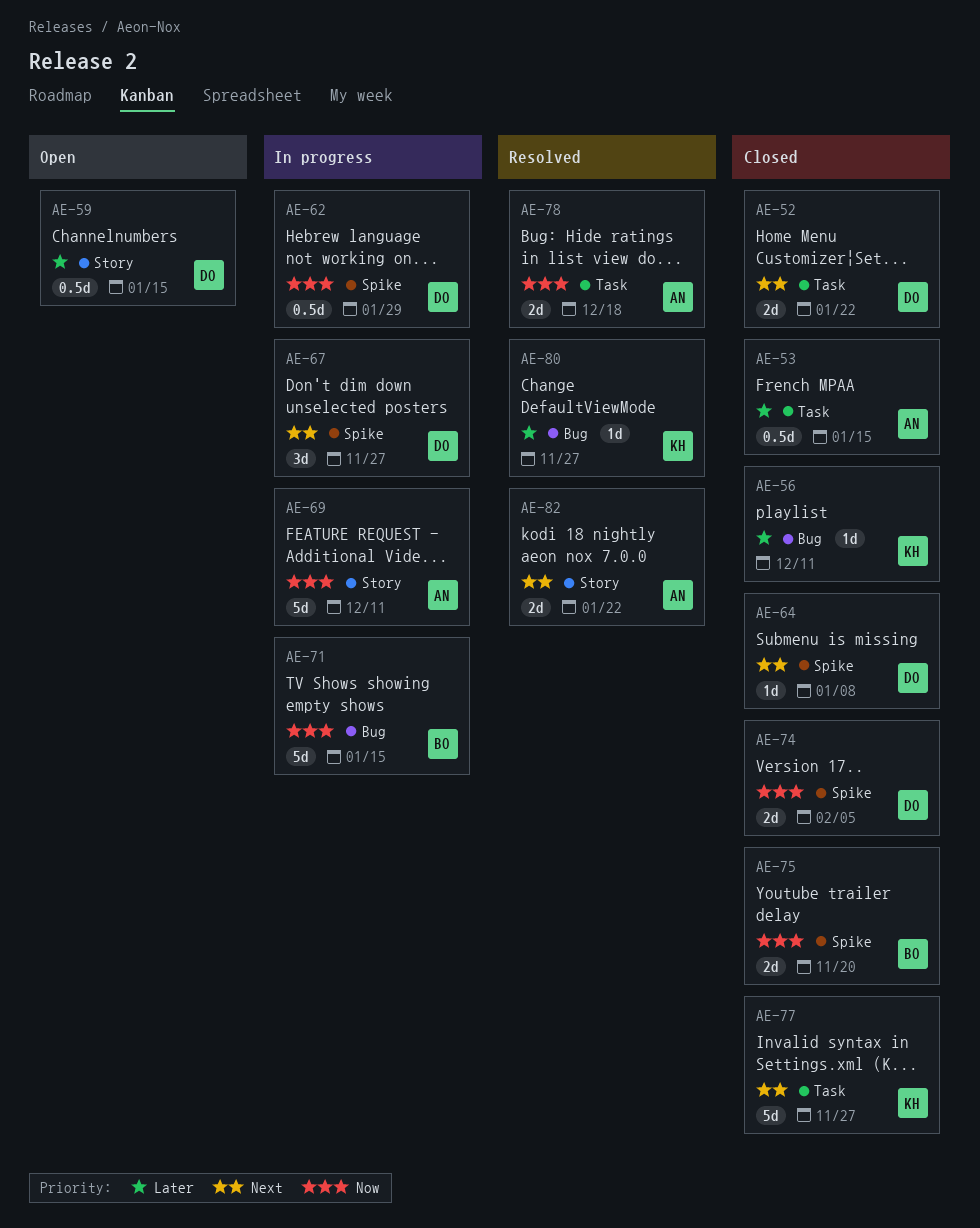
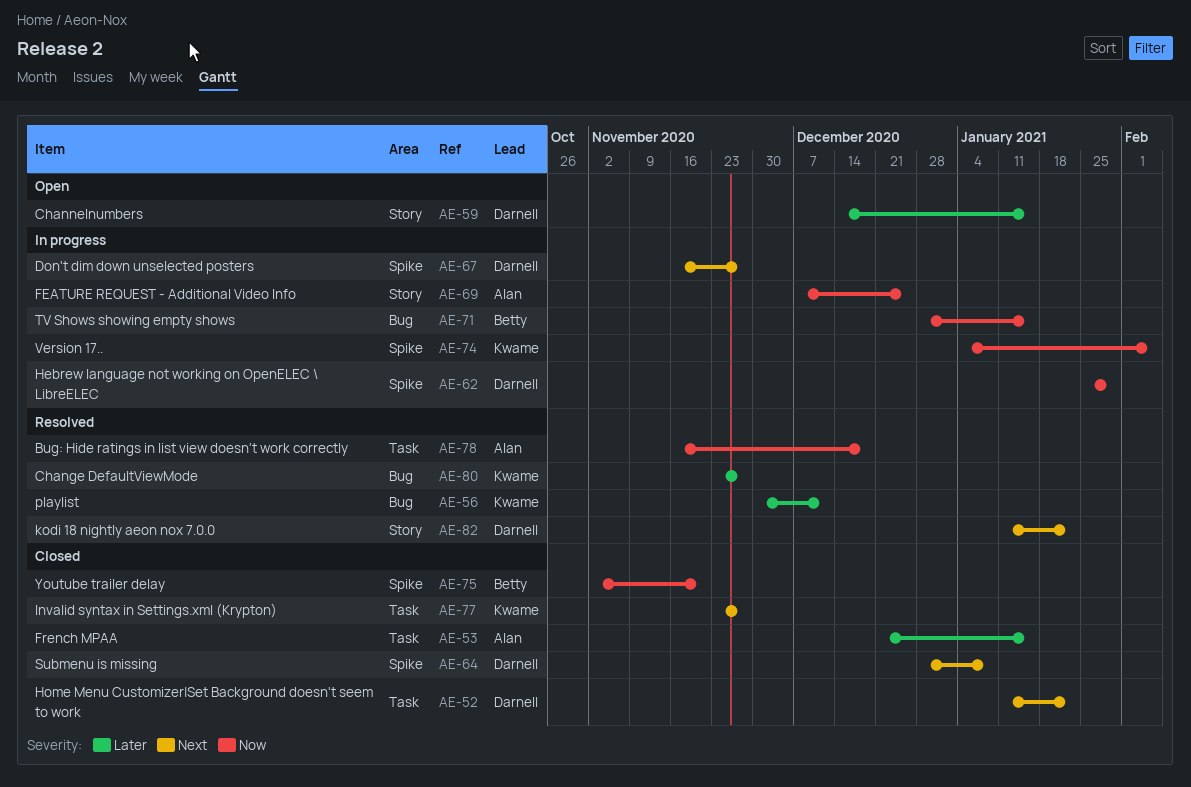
AE-56, status: Closed -> Resolved
AE-69, due: Dec 11 -> Dec 25
AE-74, status: Closed -> In progress
AE-74, owner: Darnell -> Kwame
AE-82, owner: Alan -> Darnell

